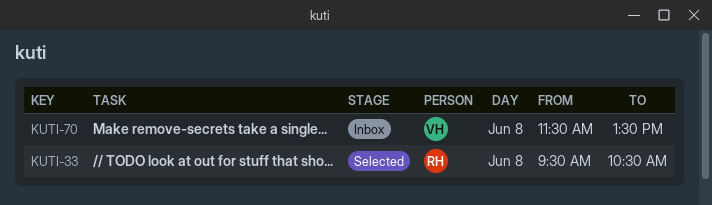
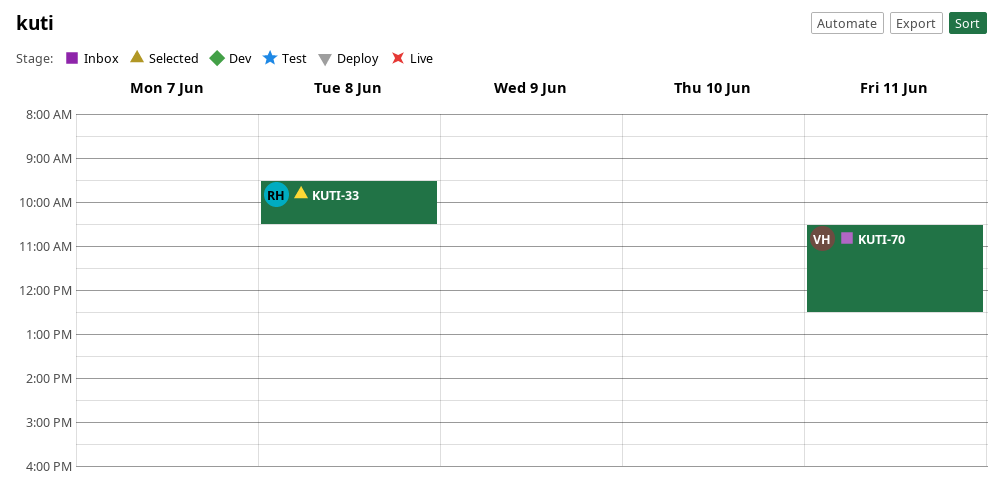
KUTI-70, day: Jun 8 -> Jun 11
KUTI-70, begins: 11:30 -> 10:30
KUTI-70, ends: 13:30 -> 12:30

